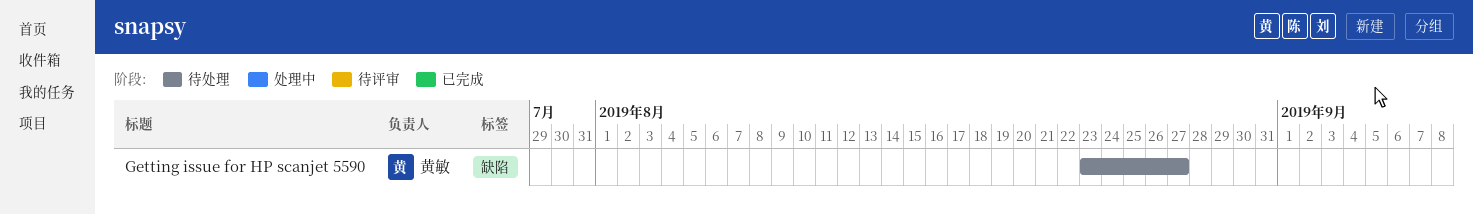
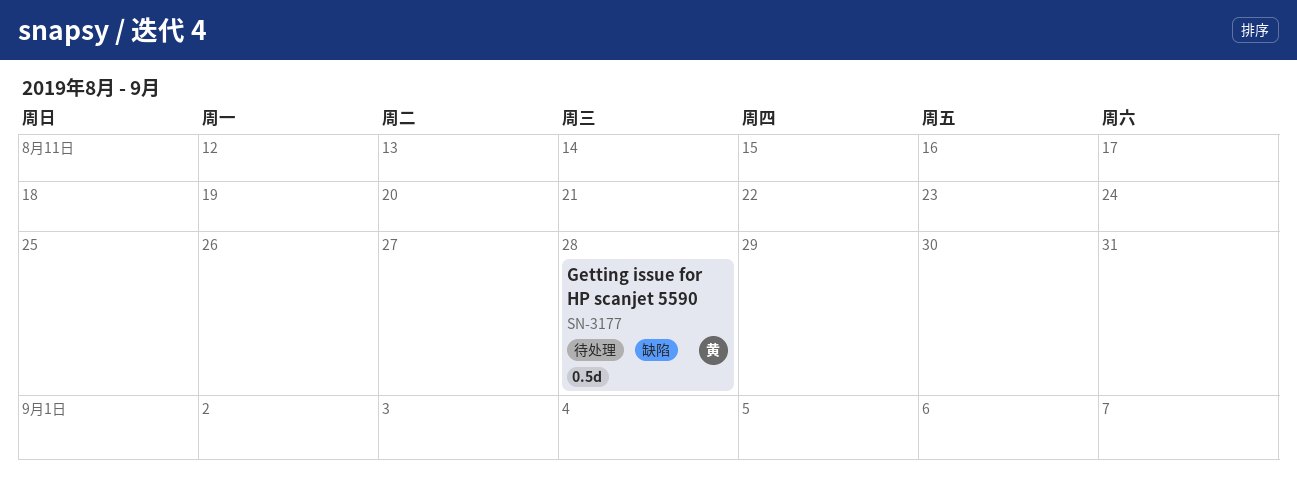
Getting issue for HP scanjet 5590, due: Aug 27 -> Aug 28

